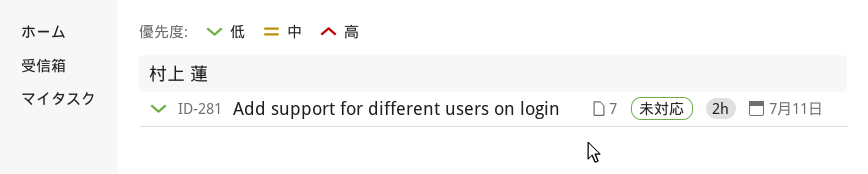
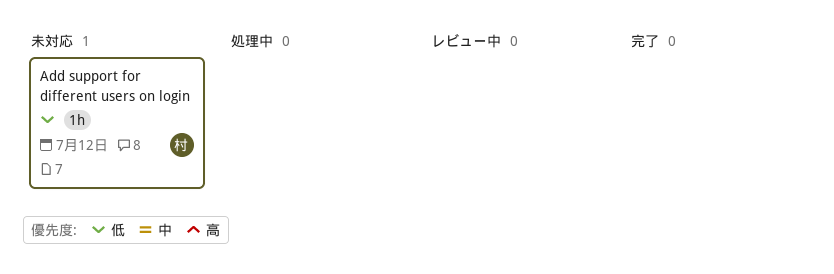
Add support for different users on login, estimate: 2h -> 1h
Add support for different users on login, due: Jul 11 -> Jul 12

